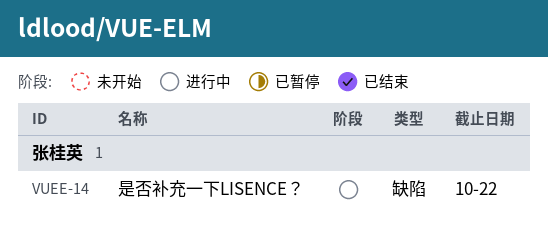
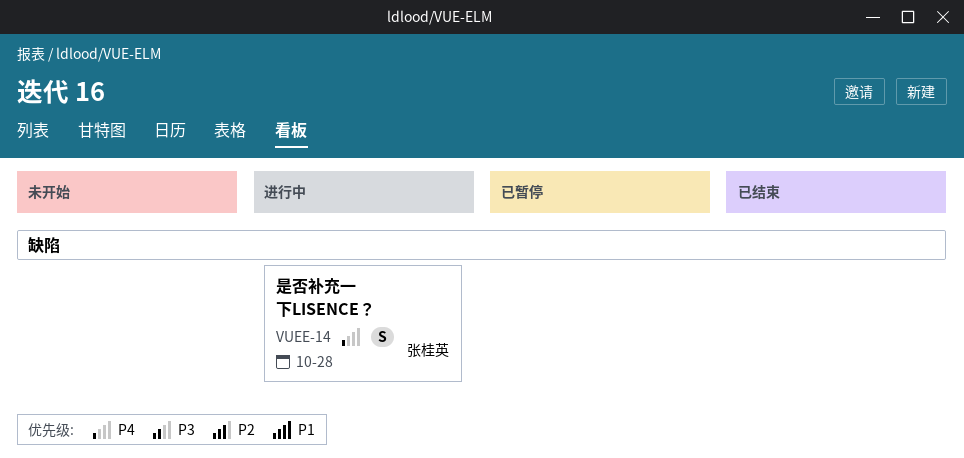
VUEE-14, due: Oct 22 -> Oct 28

